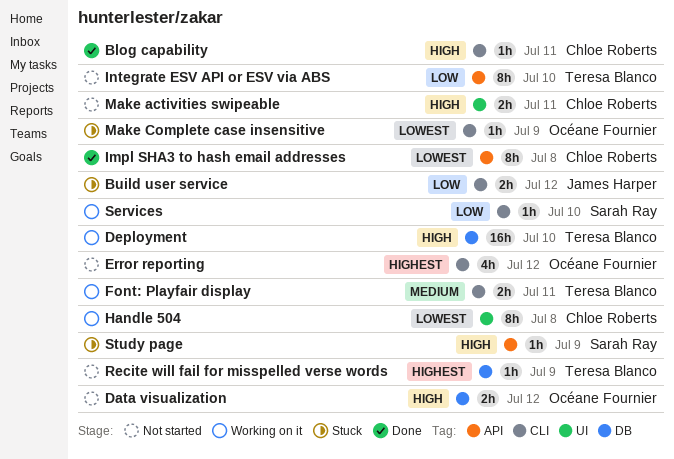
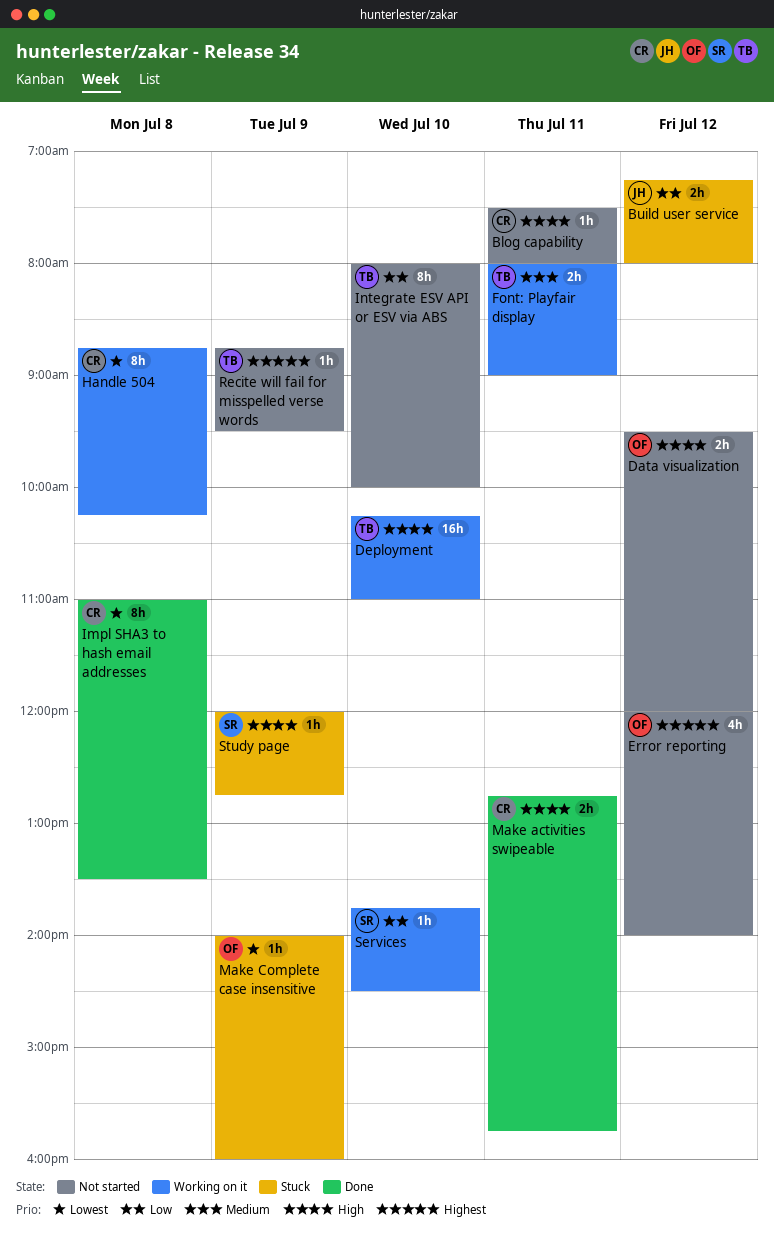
Blog capability, status: Done -> Not started
Make activities swipeable, status: Not started -> Done

